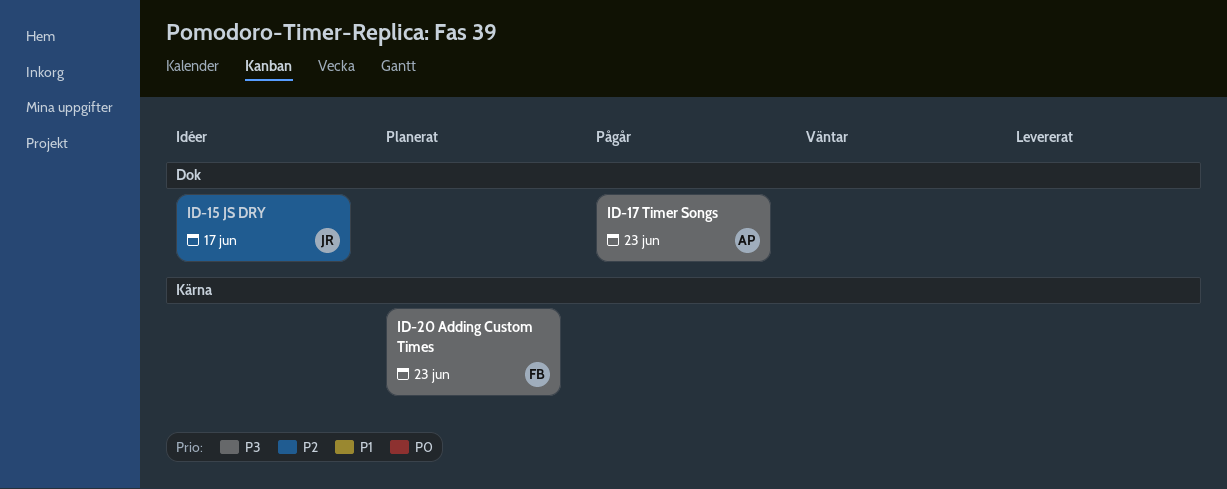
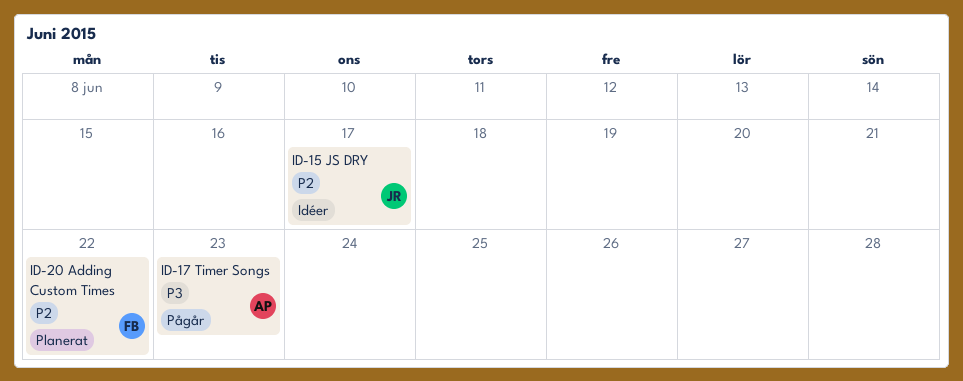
ID-20, priority: P3 -> P2
ID-20, due: Jun 23 -> Jun 22

